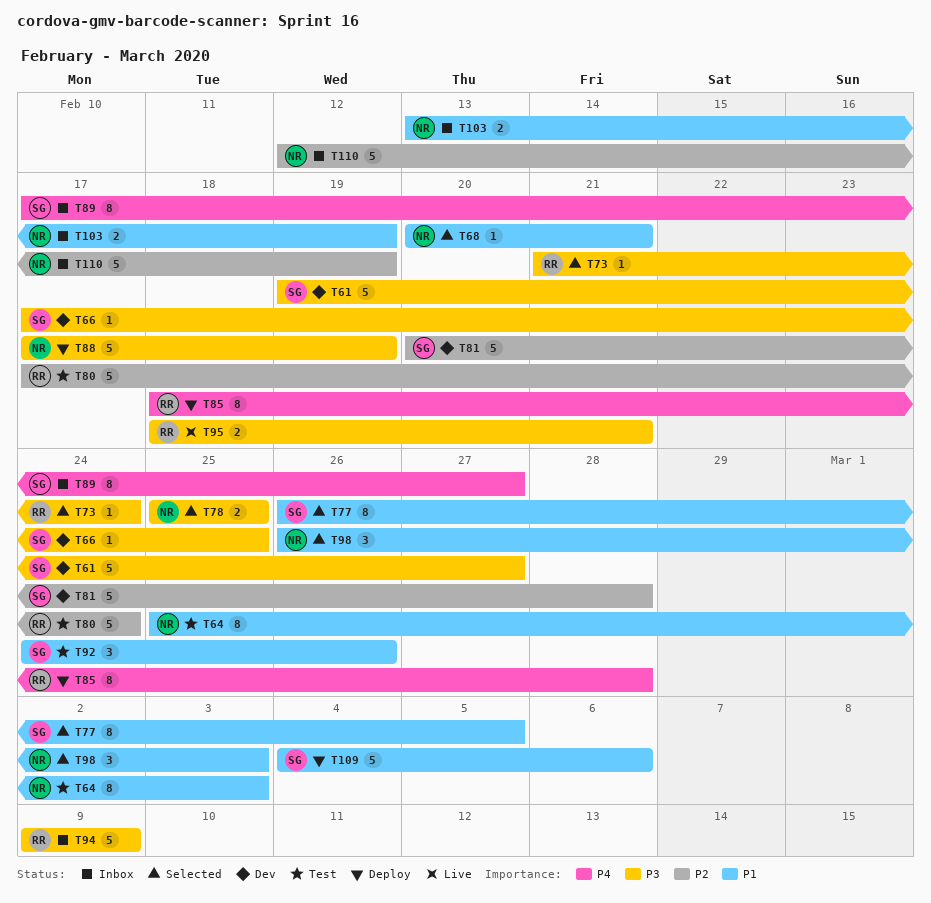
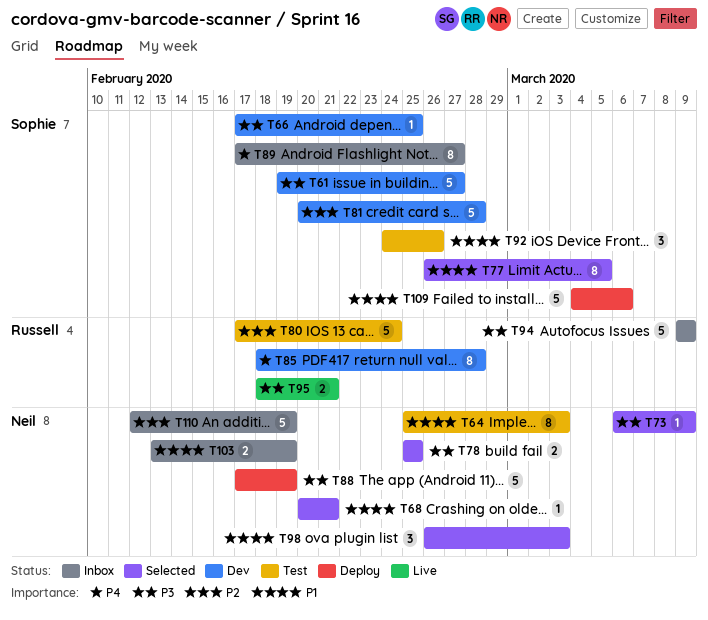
T73, owner: Russell -> Neil
T73, start: Feb 21 -> Mar 6
T73, due: Feb 24 -> Mar 9
T85, status: Deploy -> Dev

